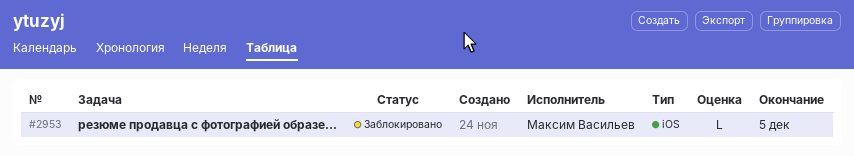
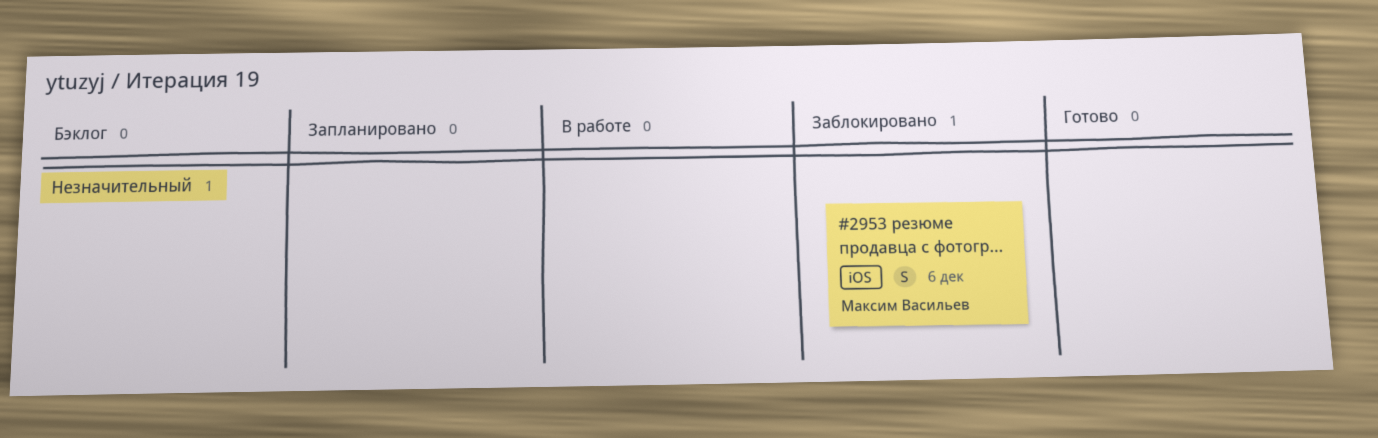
#2953, estimate: L -> S
#2953, due: Dec 5 -> Dec 6

